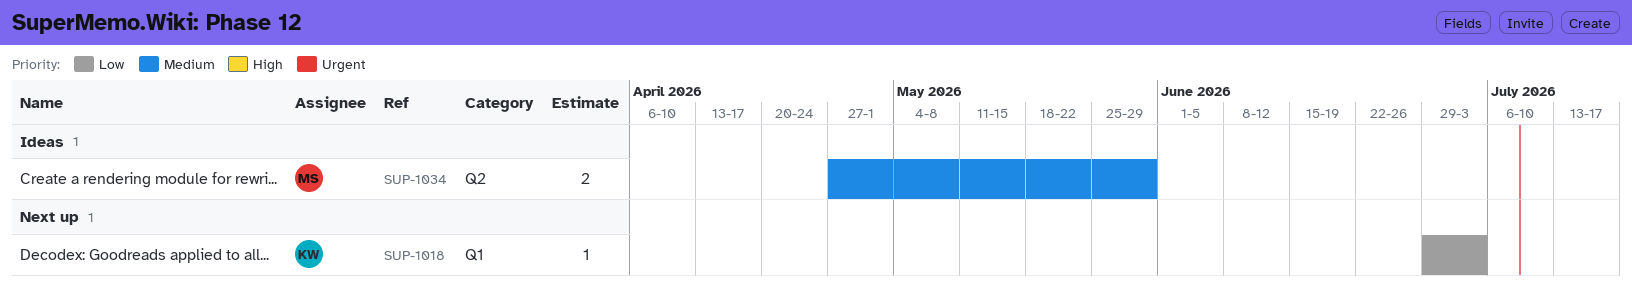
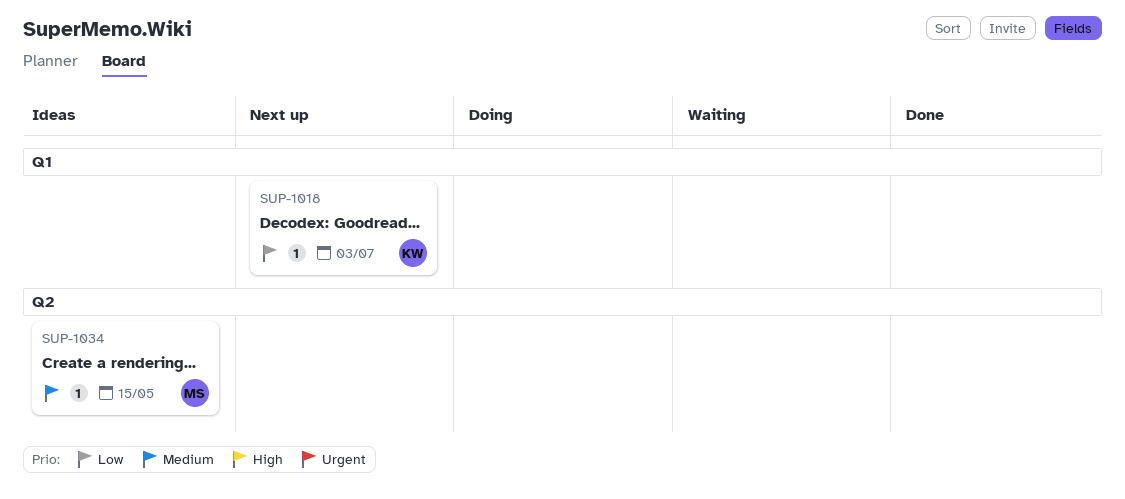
SUP-1034, estimate: 2 -> 1
SUP-1034, due: May 29 -> May 15

